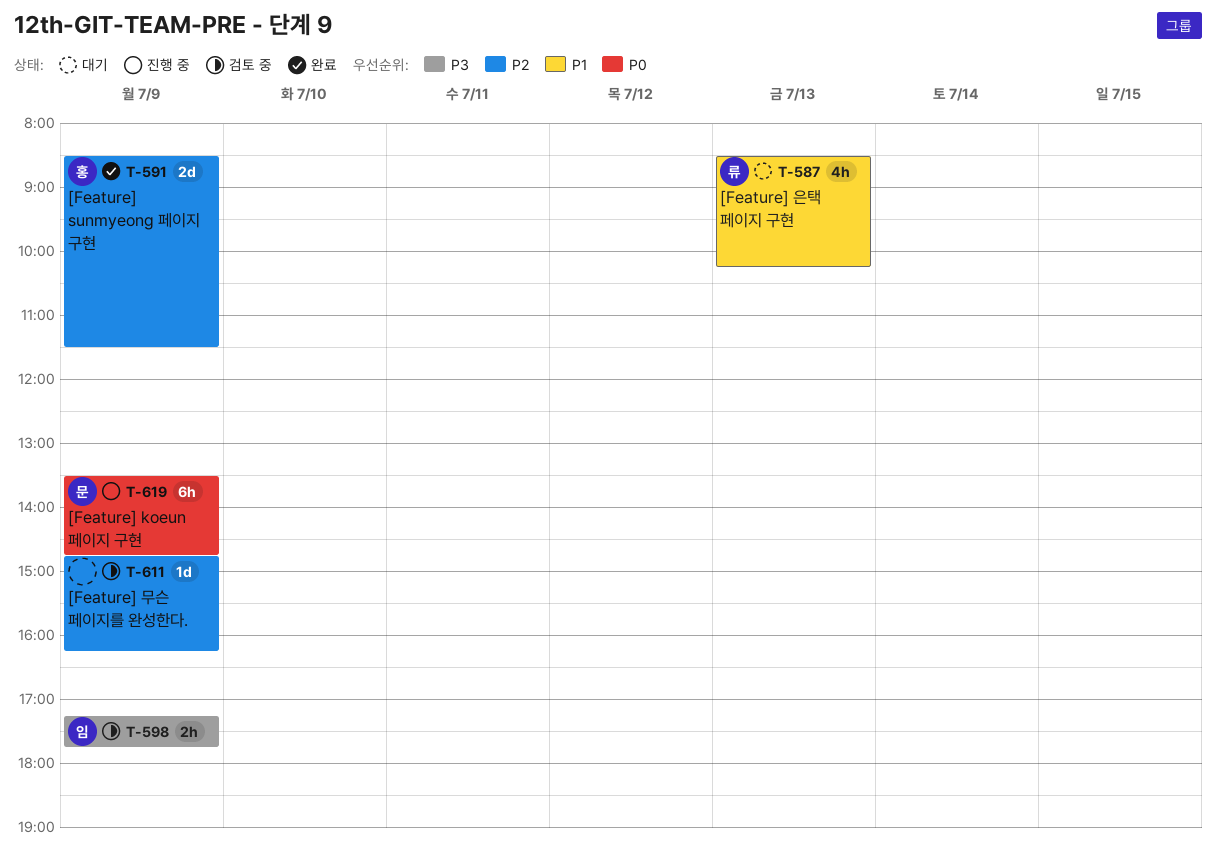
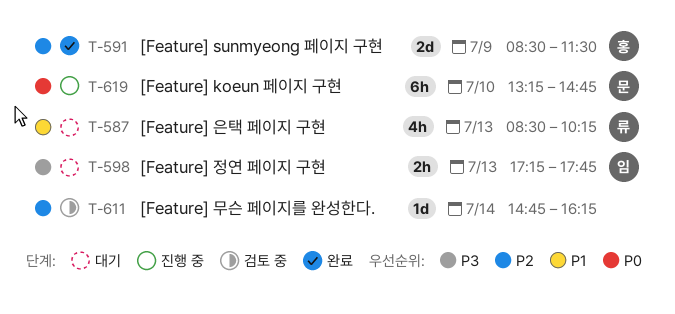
T-598, status: 검토 중 -> 대기
T-598, day: Jul 9 -> Jul 13
T-611, day: Jul 9 -> Jul 14
T-619, day: Jul 9 -> Jul 10
T-619, begins: 13:30 -> 13:15

